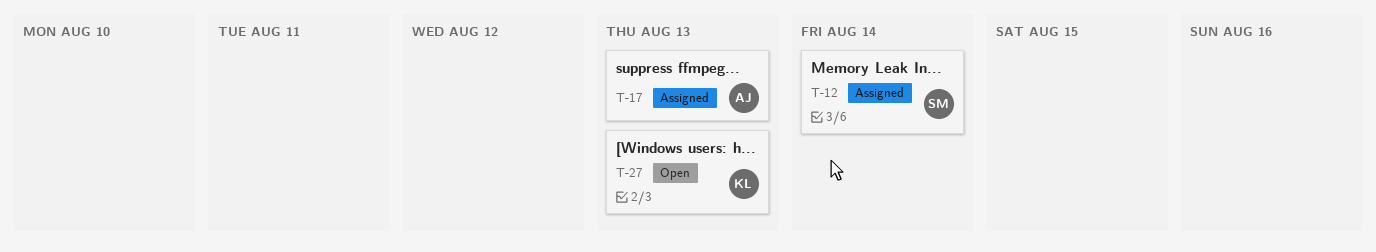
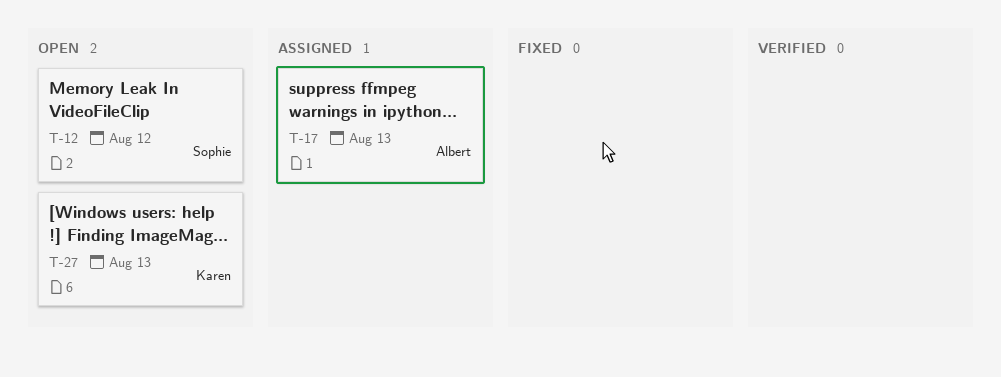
T-12, status: Assigned -> Open
T-12, due: Aug 14 -> Aug 12

